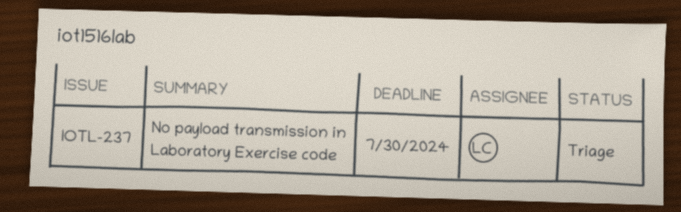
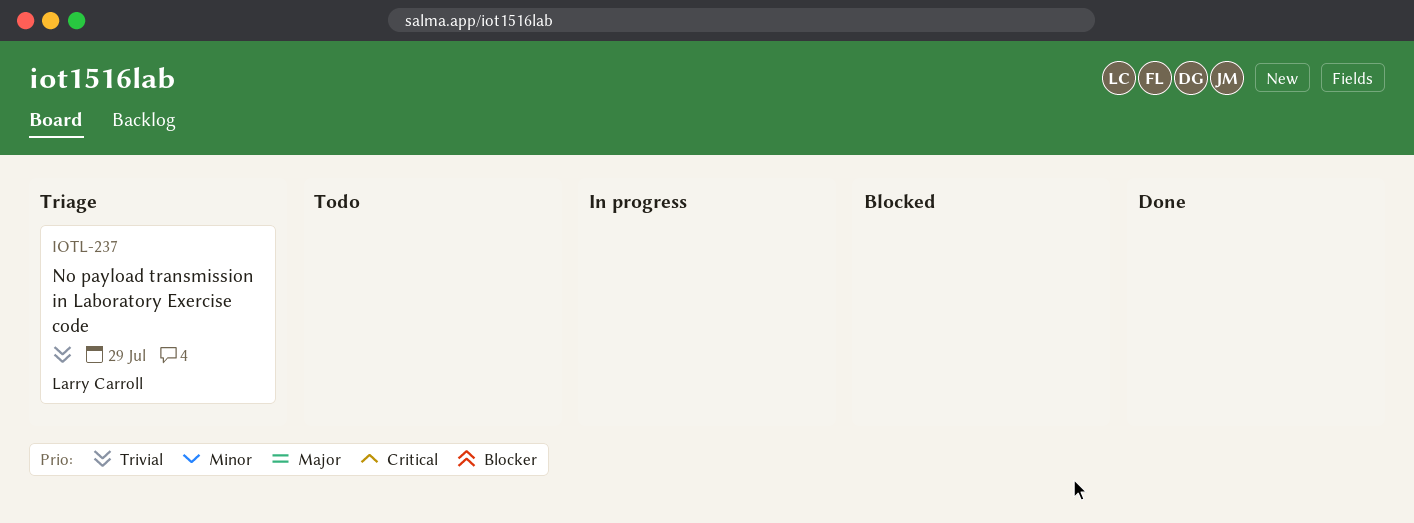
IOTL-237, due: Jul 30 -> Jul 29

